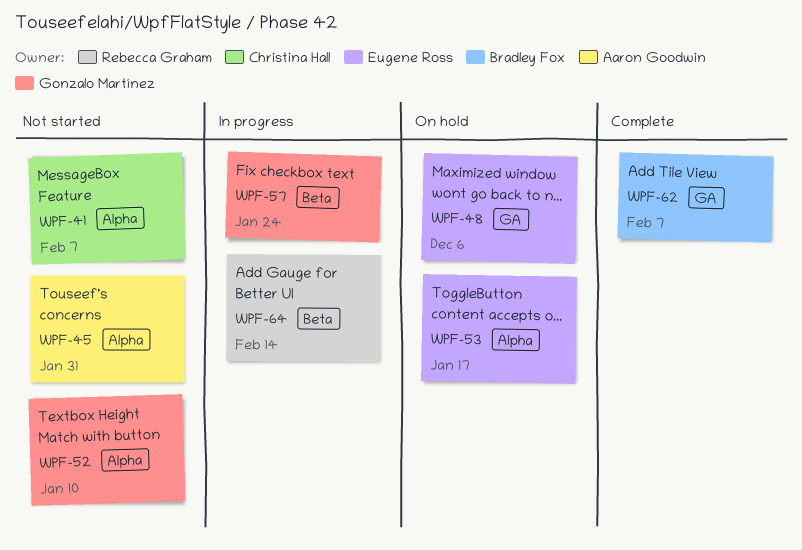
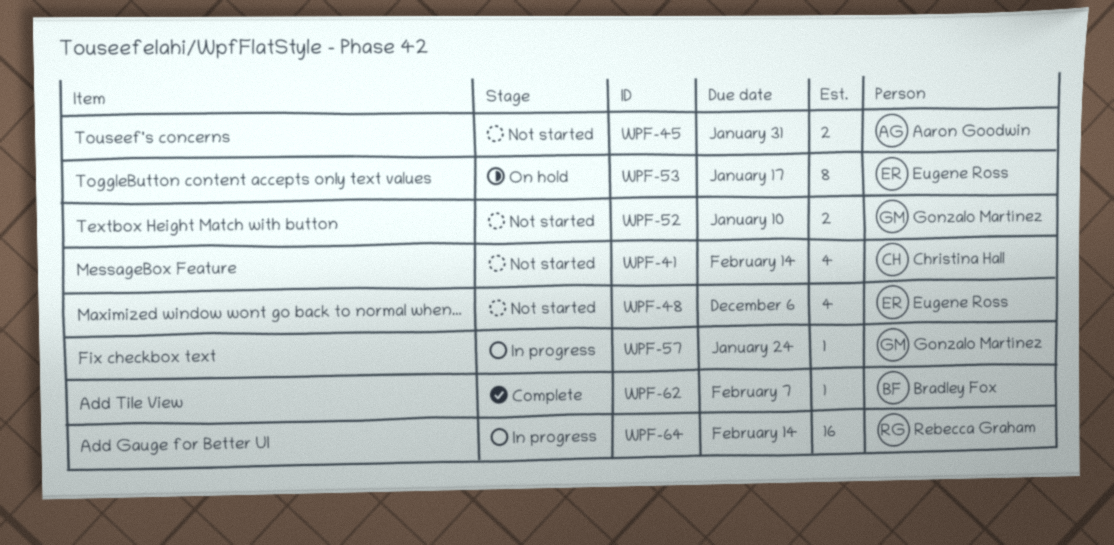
WPF-41, due: Feb 7 -> Feb 14
WPF-48, status: On hold -> Not started

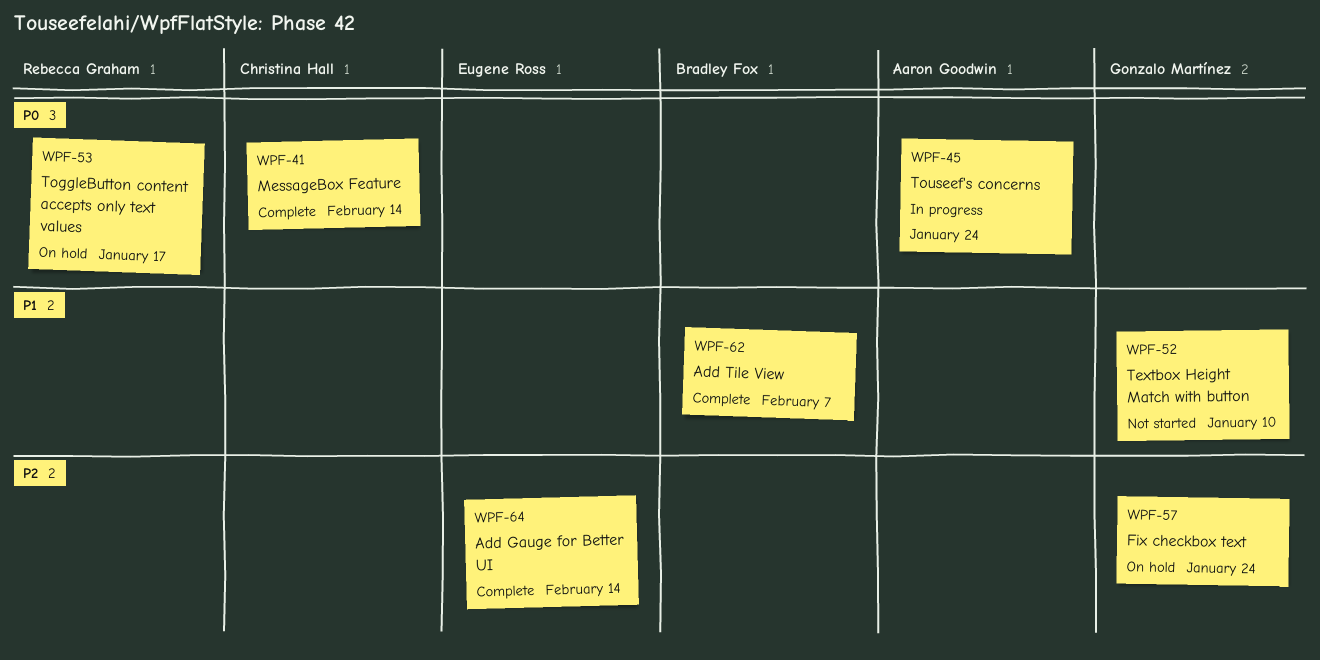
WPF-41, status: Not started -> Complete
WPF-45, status: Not started -> In progress
WPF-45, due: Jan 31 -> Jan 24
WPF-48: present -> none
WPF-53, owner: Eugene Ross -> Rebecca Graham
WPF-57, status: In progress -> On hold
WPF-64, status: In progress -> Complete
WPF-64, owner: Rebecca Graham -> Eugene Ross

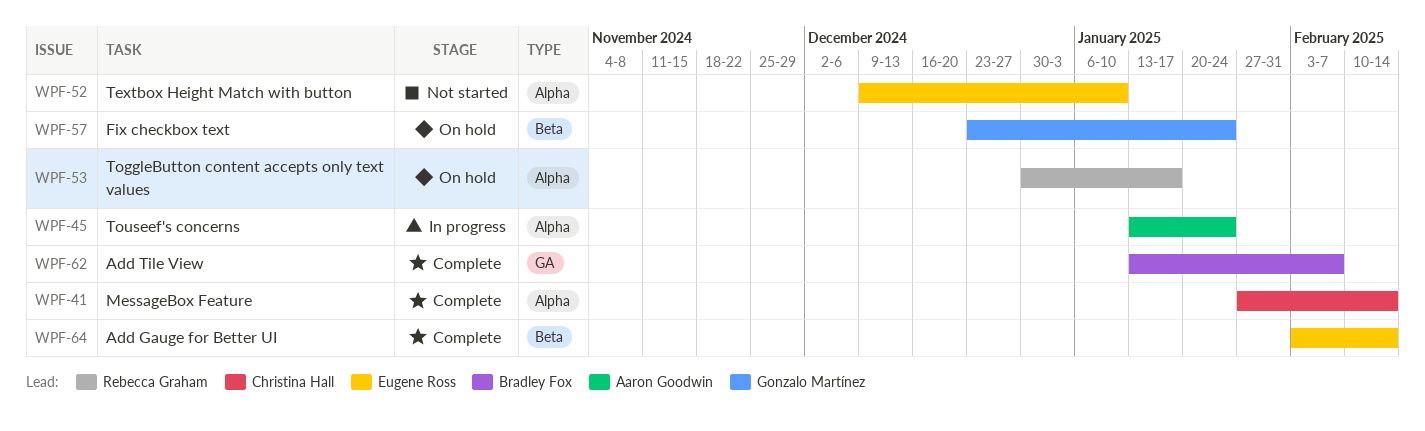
WPF-52, owner: Gonzalo Martínez -> Eugene Ross

